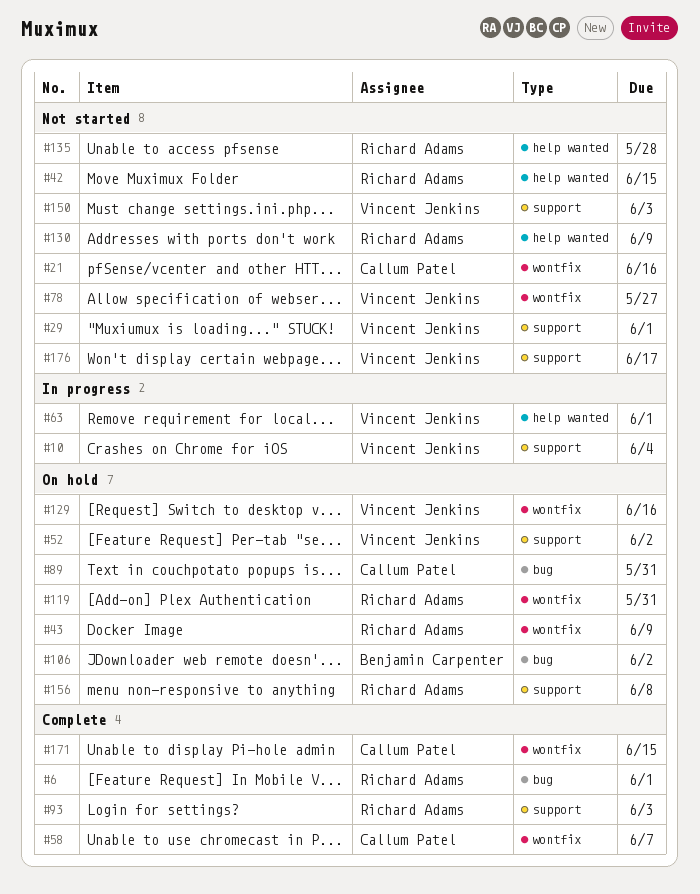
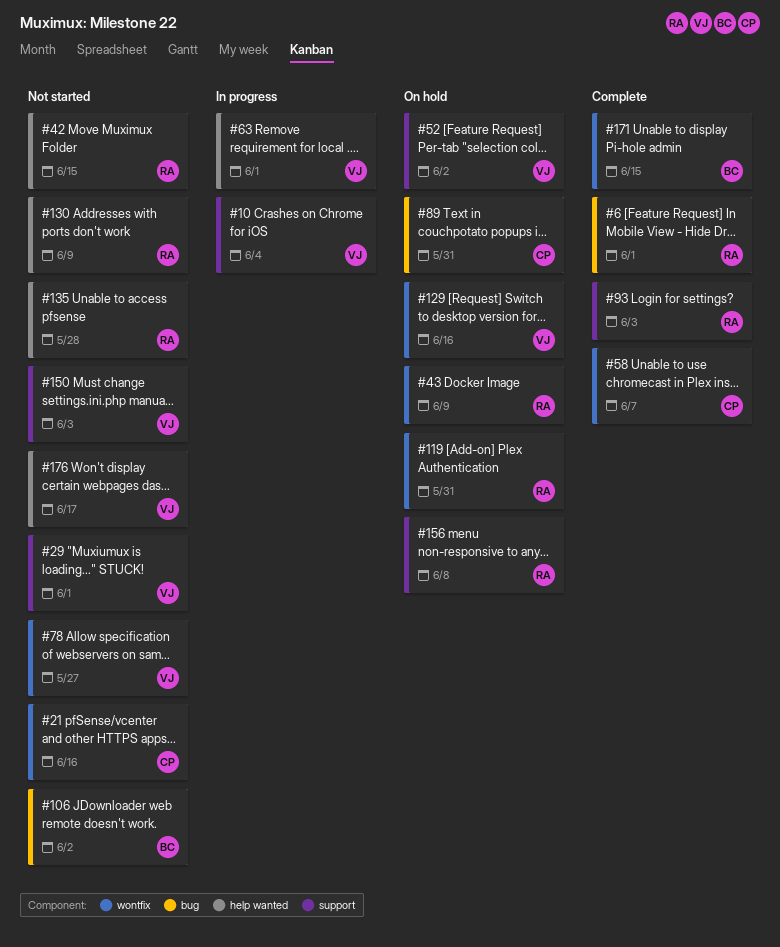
#106, status: On hold -> Not started
#171, owner: Callum Patel -> Benjamin Carpenter
#176, label: support -> help wanted

